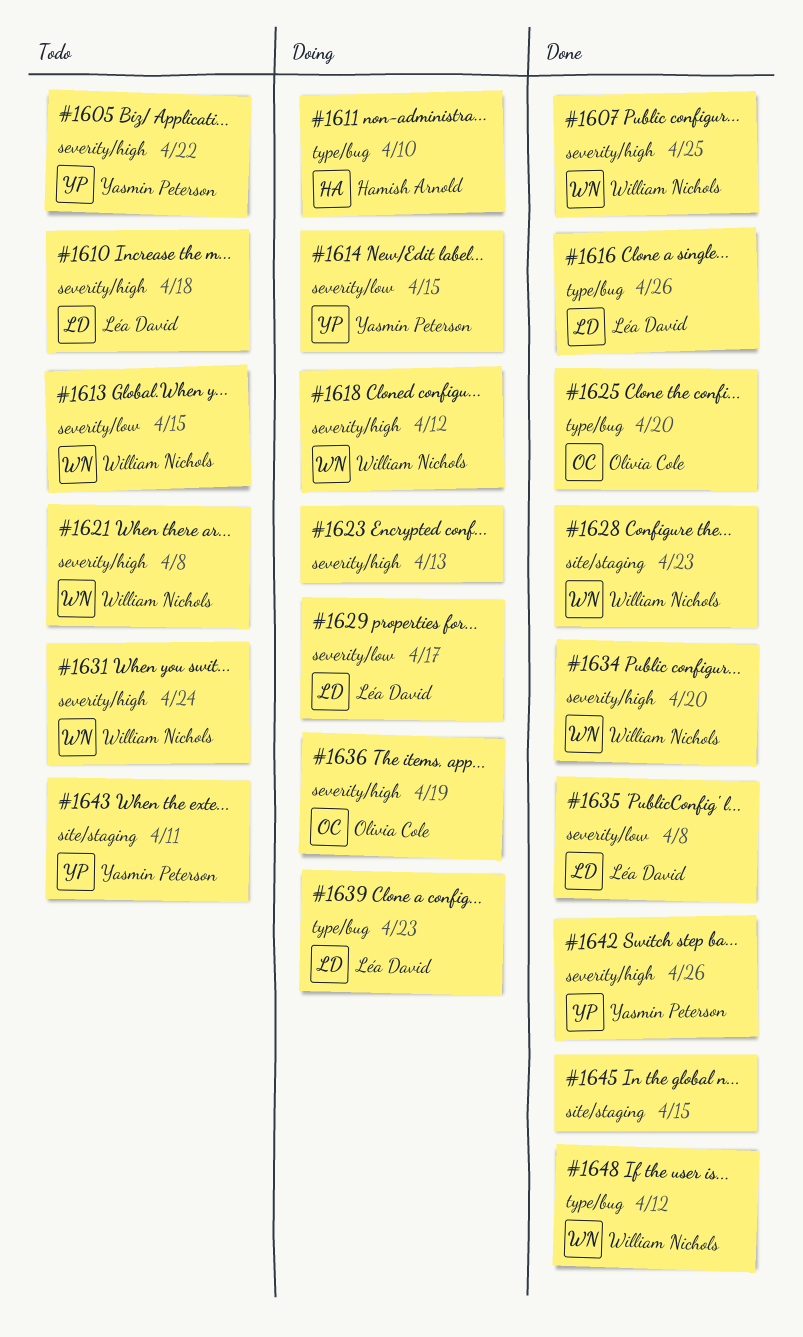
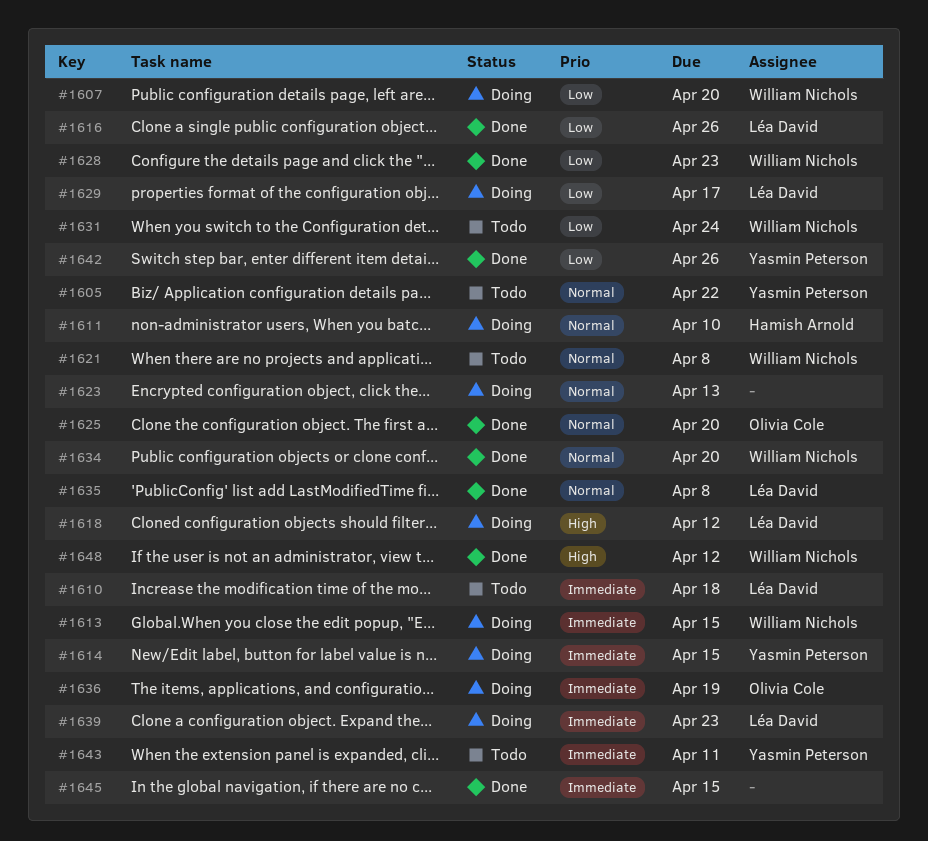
#1607, status: Done -> Doing
#1607, due: Apr 25 -> Apr 20
#1613, status: Todo -> Doing
#1618, owner: William Nichols -> Léa David

